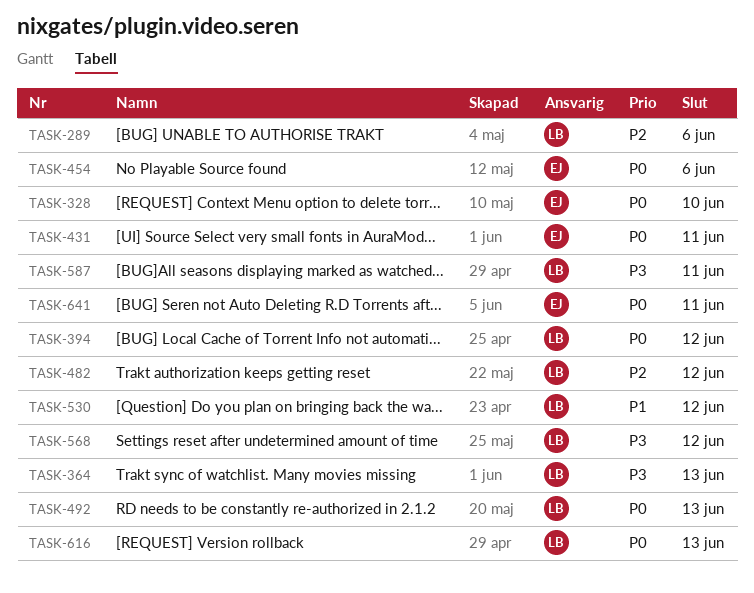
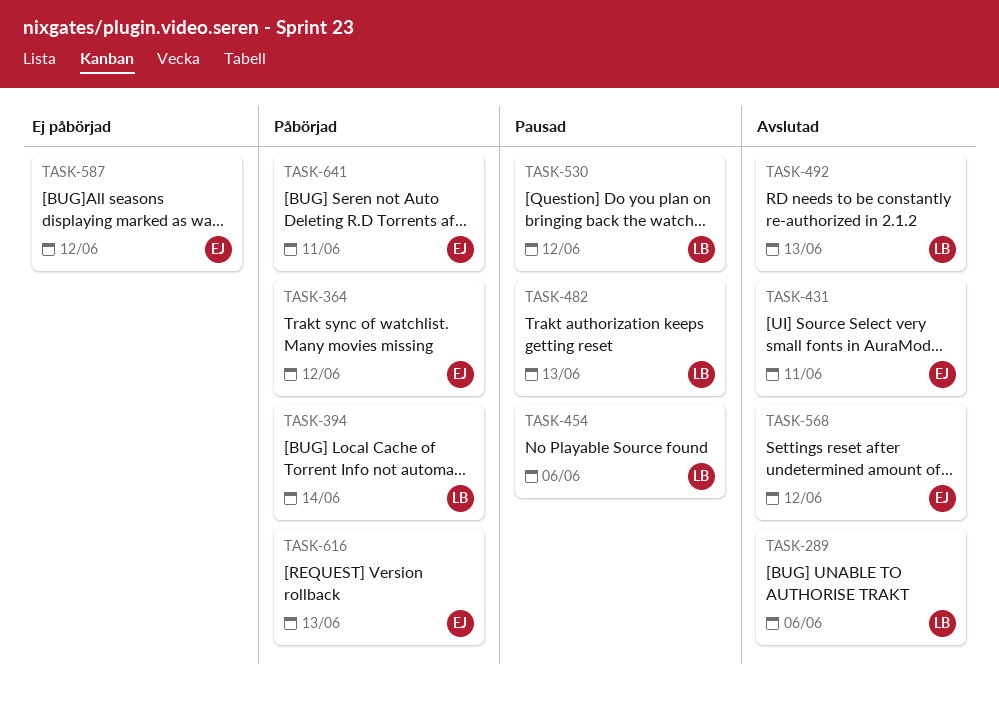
TASK-328: present -> none
TASK-364, owner: LB -> EJ
TASK-364, due: Jun 13 -> Jun 12
TASK-394, due: Jun 12 -> Jun 14
TASK-454, owner: EJ -> LB
TASK-482, due: Jun 12 -> Jun 13
TASK-568, owner: LB -> EJ
TASK-587, owner: LB -> EJ
TASK-587, due: Jun 11 -> Jun 12
TASK-616, owner: LB -> EJ

